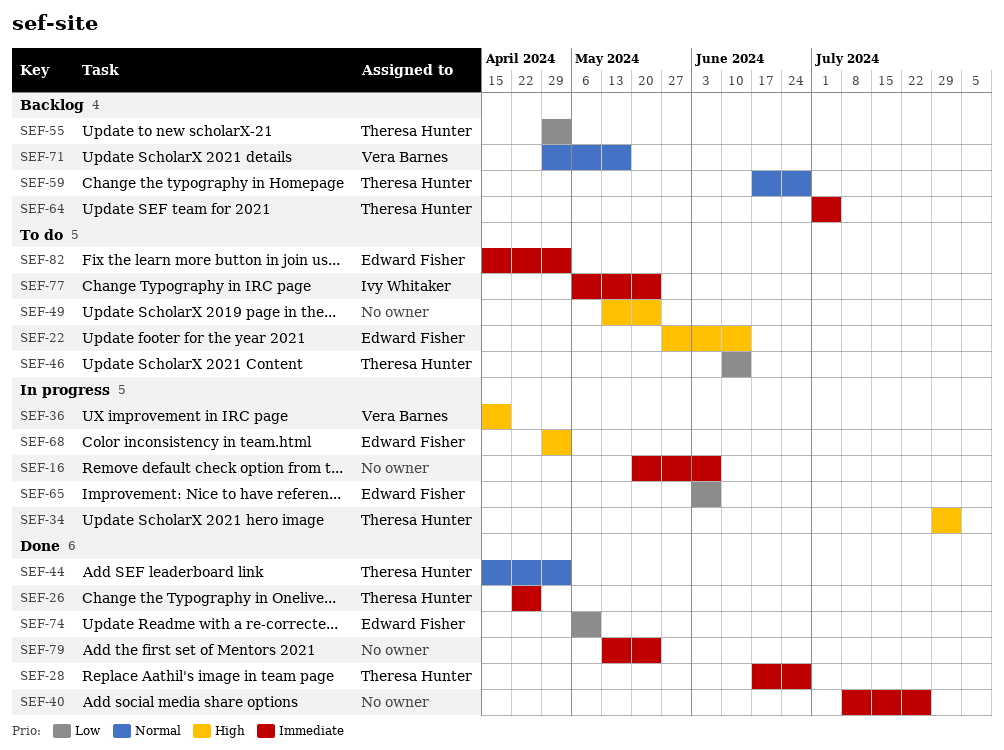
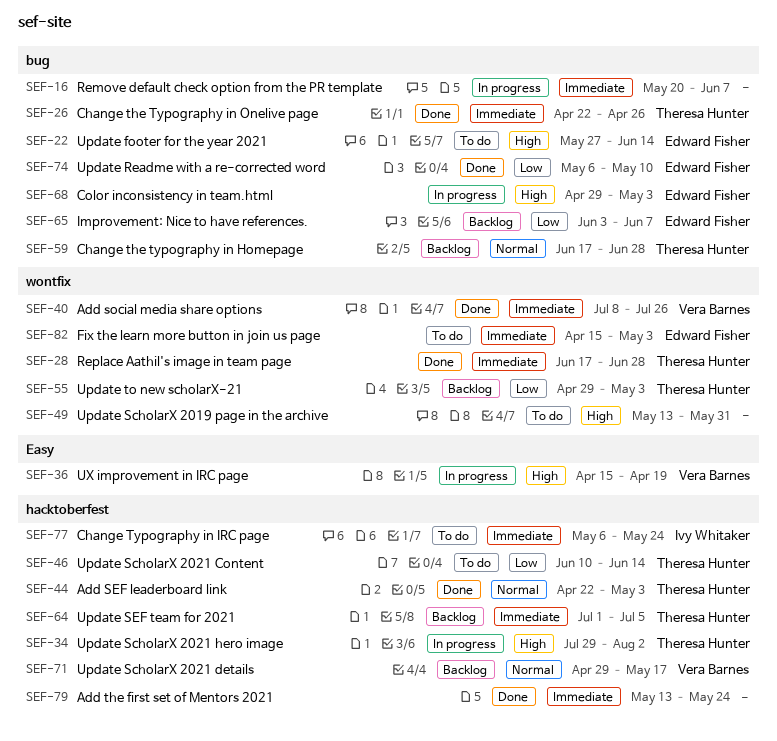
SEF-40, owner: none -> Vera Barnes
SEF-44, start: Apr 15 -> Apr 22
SEF-49, due: May 24 -> May 31
SEF-65, status: In progress -> Backlog

